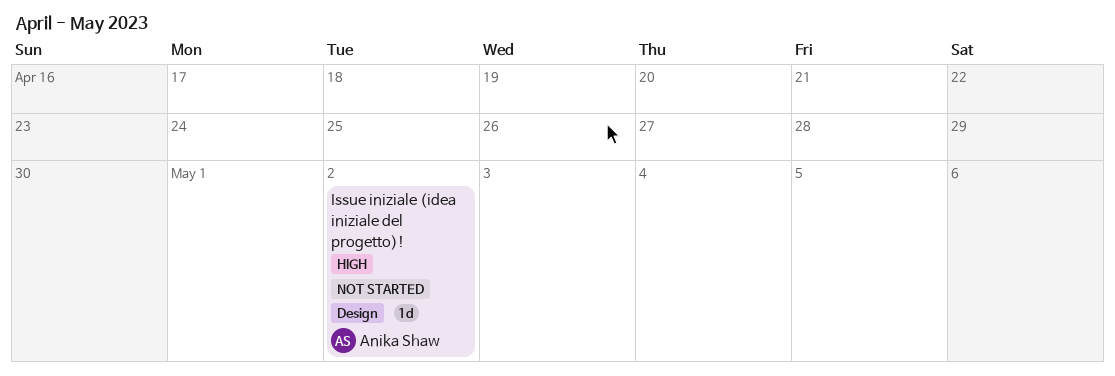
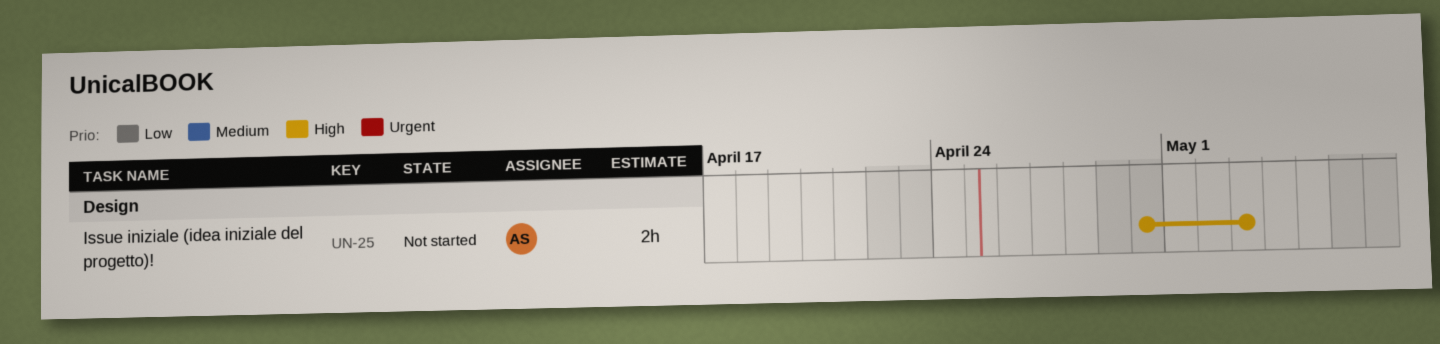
Issue iniziale (idea iniziale del progetto)!, estimate: 1d -> 2h
Issue iniziale (idea iniziale del progetto)!, due: May 2 -> May 3

